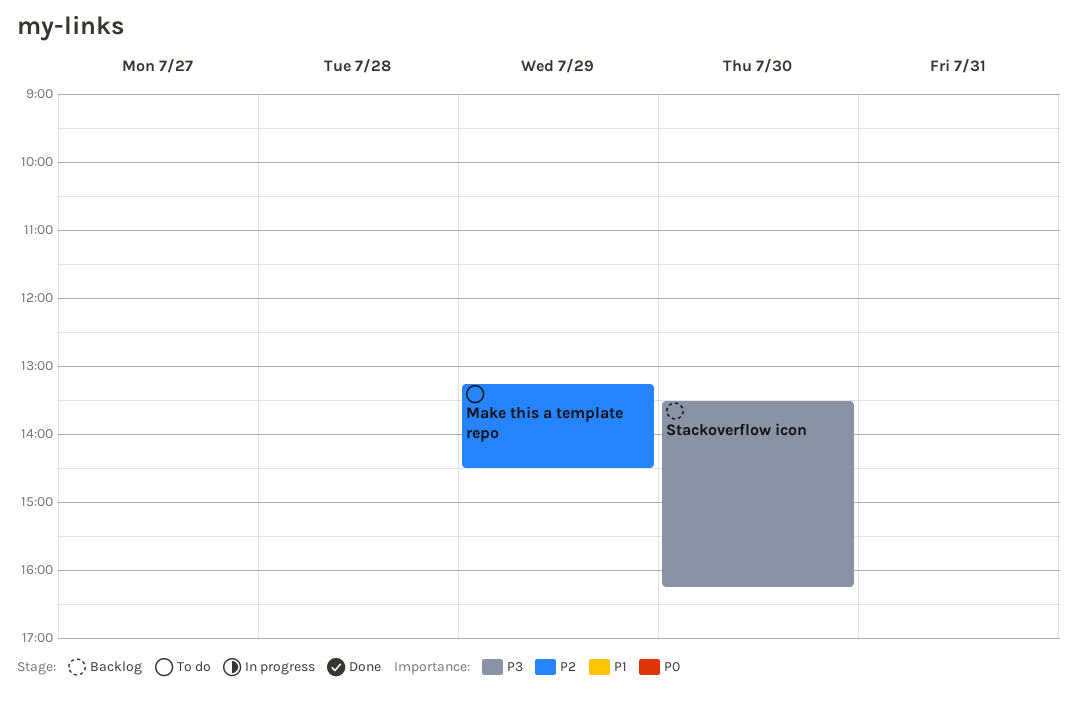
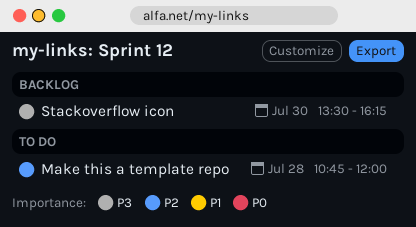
Make this a template repo, day: Jul 29 -> Jul 28
Make this a template repo, begins: 13:15 -> 10:45
Make this a template repo, ends: 14:30 -> 12:00

